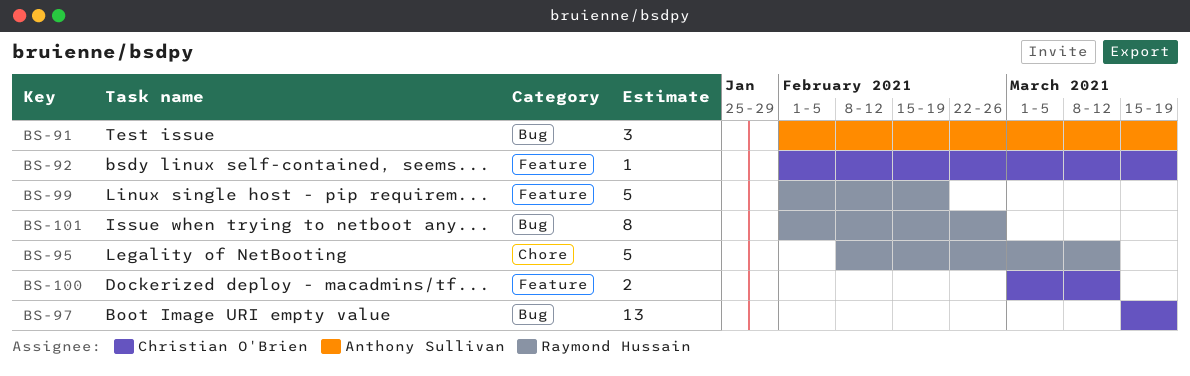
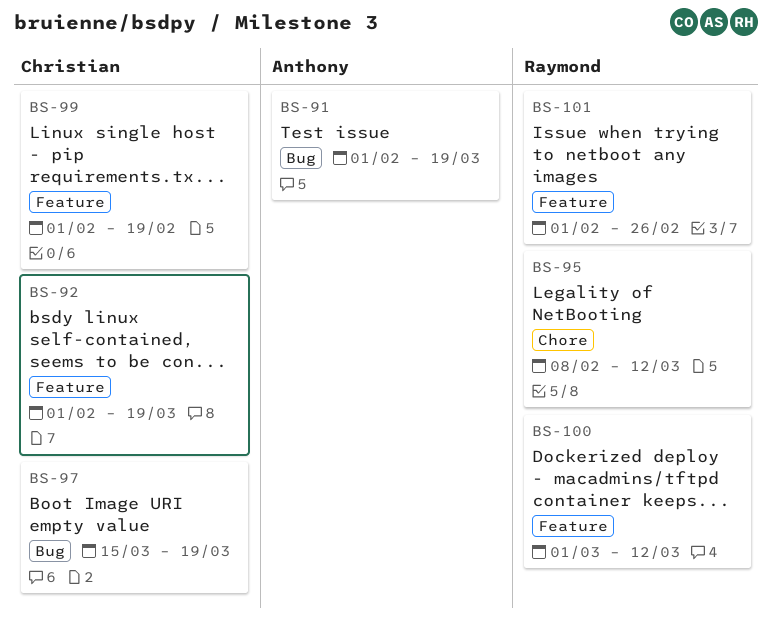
BS-99, owner: Raymond Hussain -> Christian O'Brien
BS-100, owner: Christian O'Brien -> Raymond Hussain
BS-101, label: Bug -> Feature

